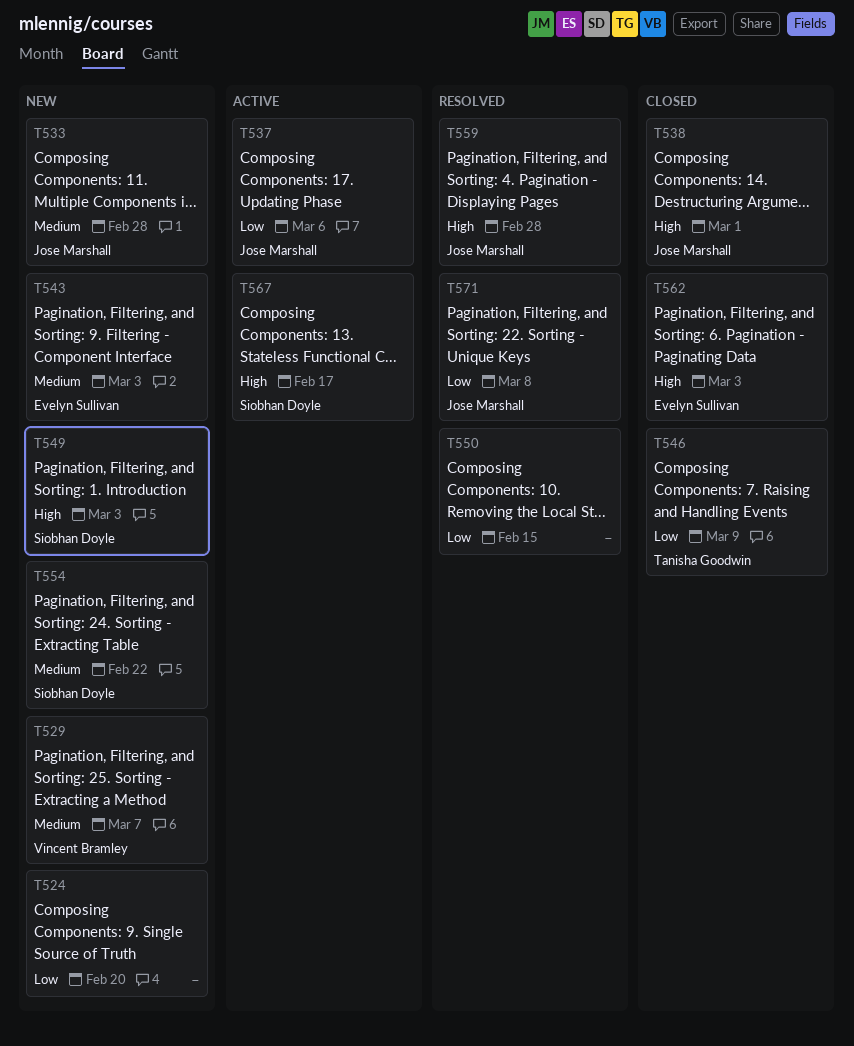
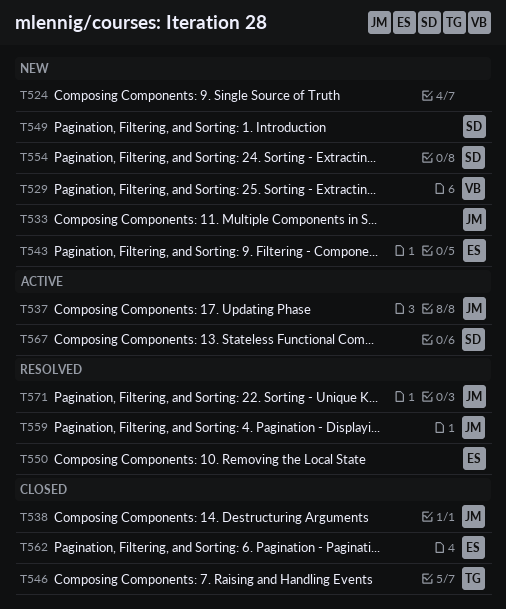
T550, owner: none -> Evelyn Sullivan

